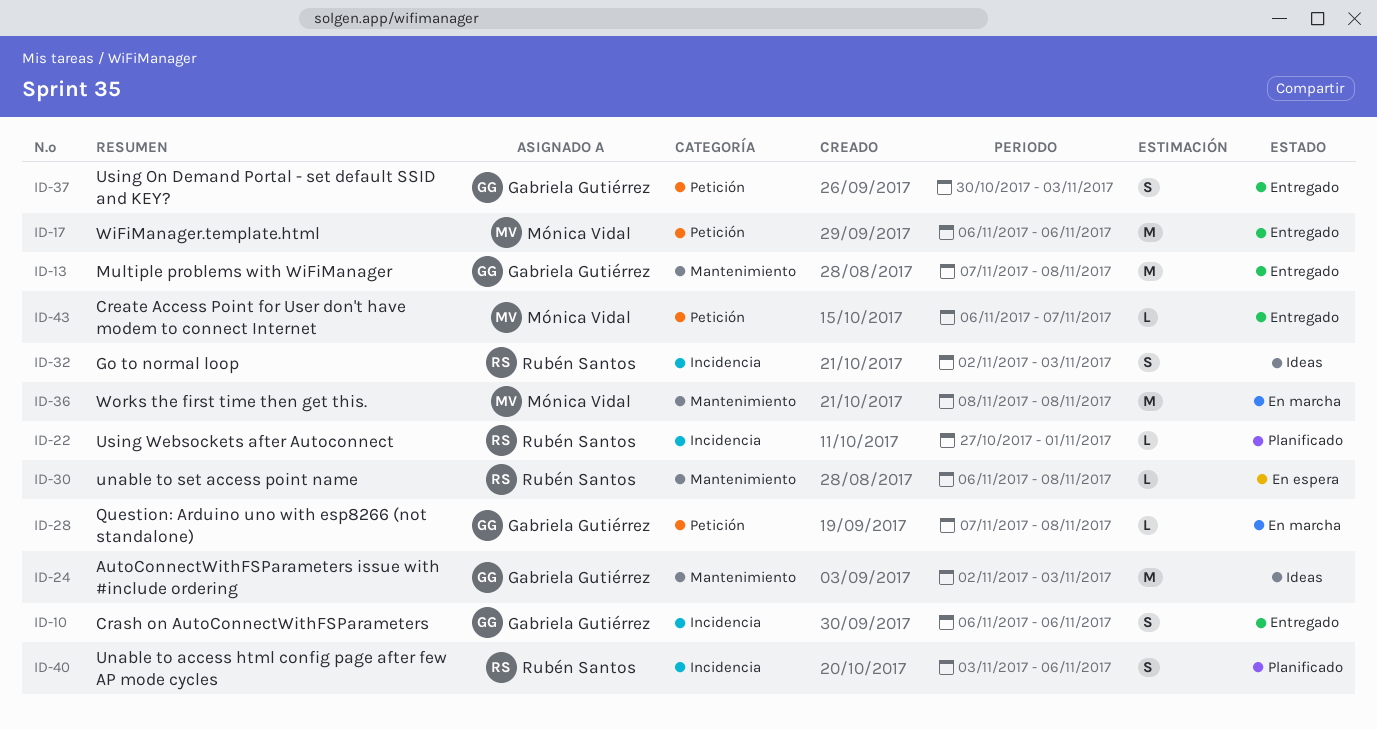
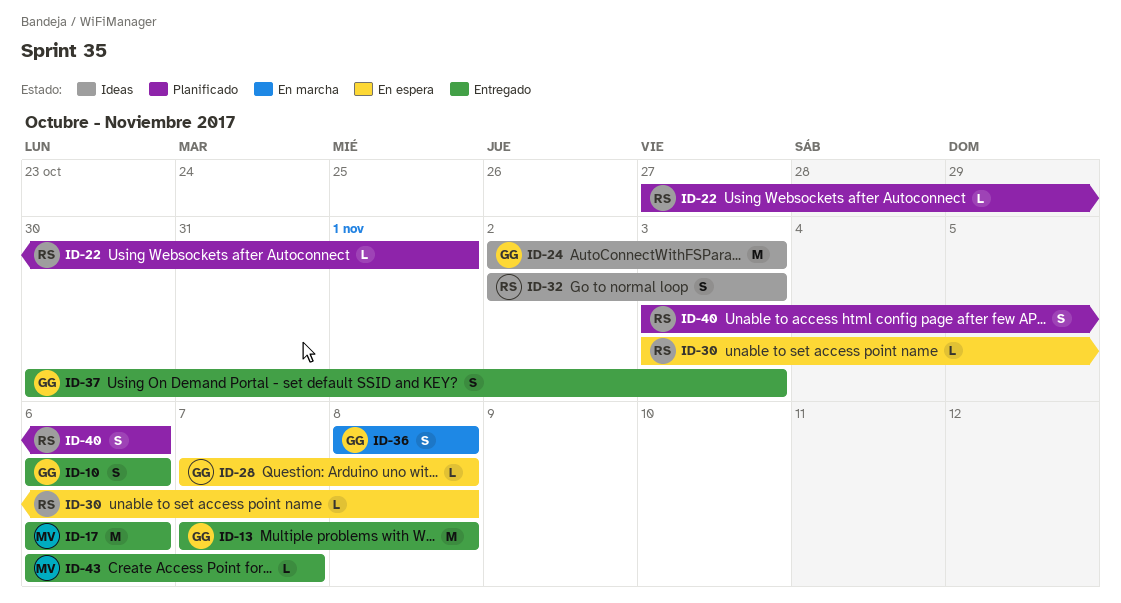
ID-28, status: En marcha -> En espera
ID-30, start: Nov 6 -> Nov 3
ID-36, owner: Mónica Vidal -> Gabriela Gutiérrez
ID-36, estimate: M -> S

